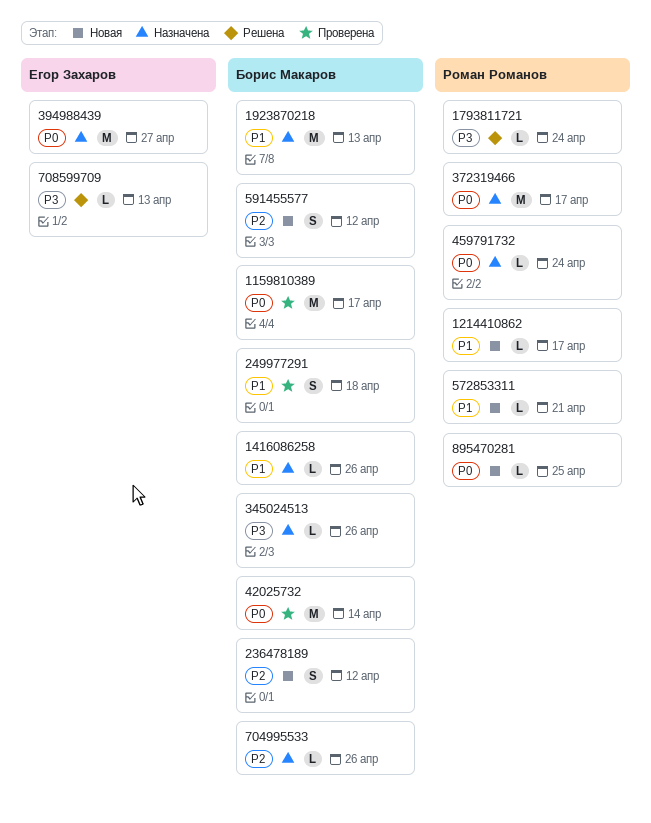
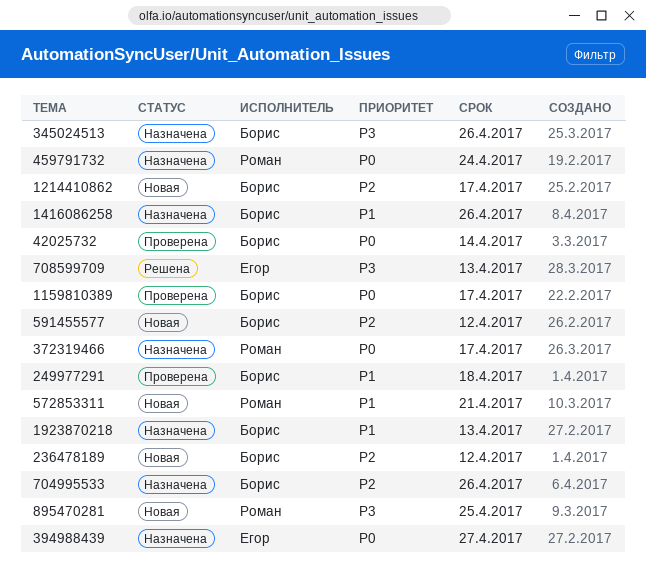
1214410862, owner: Роман Романов -> Борис Макаров
1214410862, priority: P1 -> P2
1793811721: present -> none
895470281, priority: P0 -> P3

